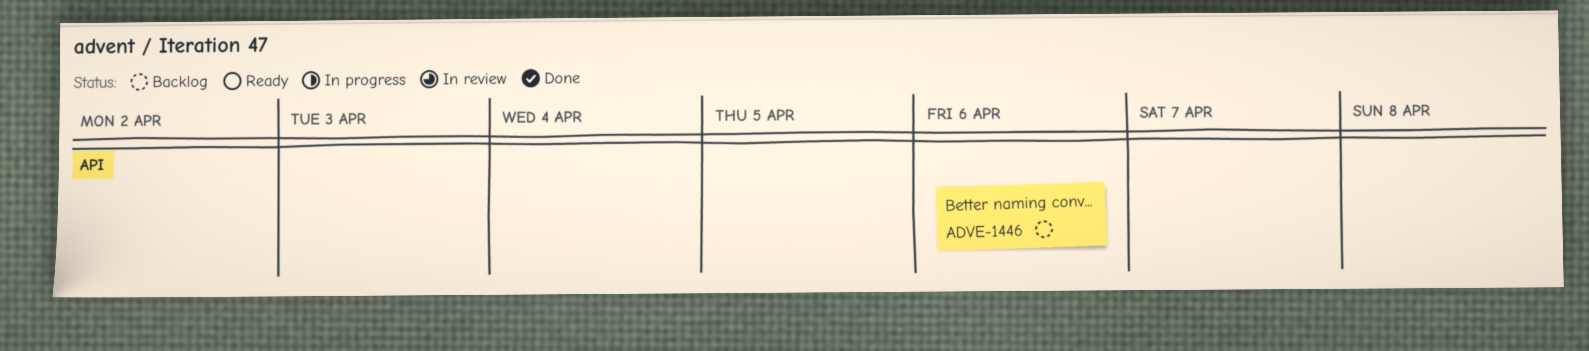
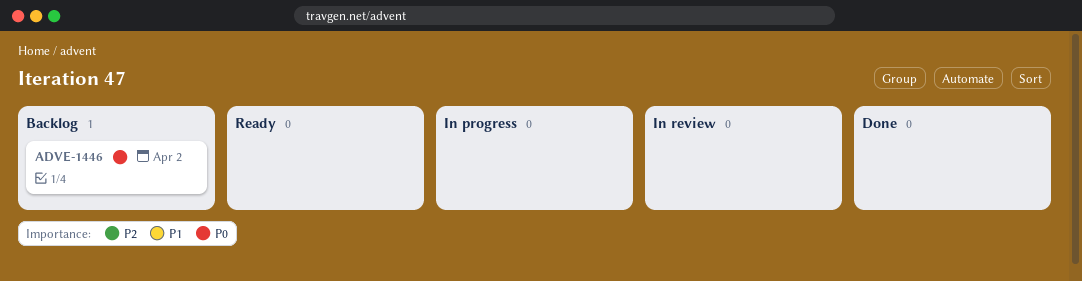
ADVE-1446, due: Apr 6 -> Apr 2

